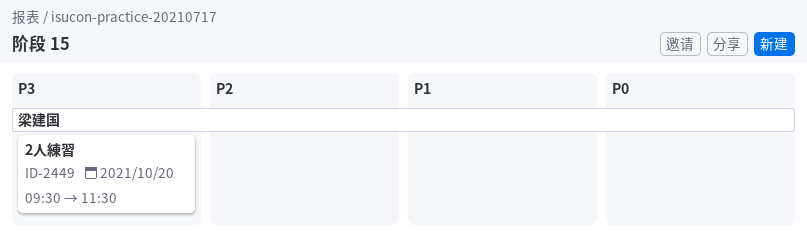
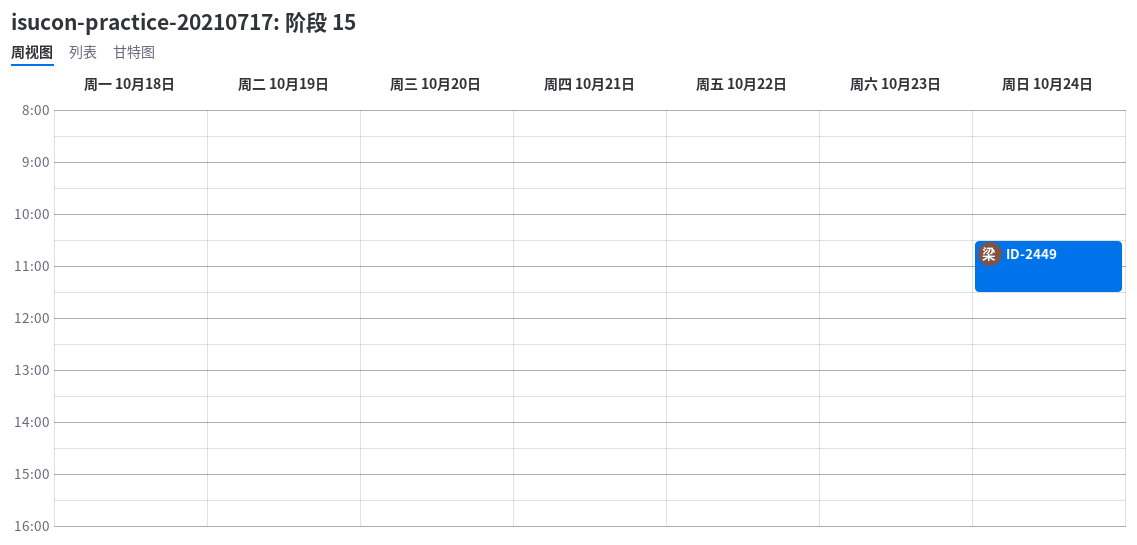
ID-2449, day: Oct 20 -> Oct 24
ID-2449, begins: 09:30 -> 10:30

